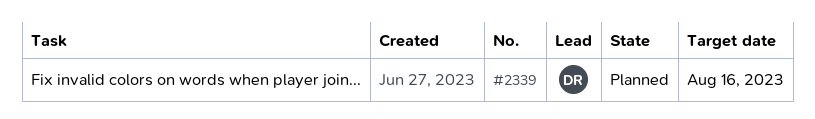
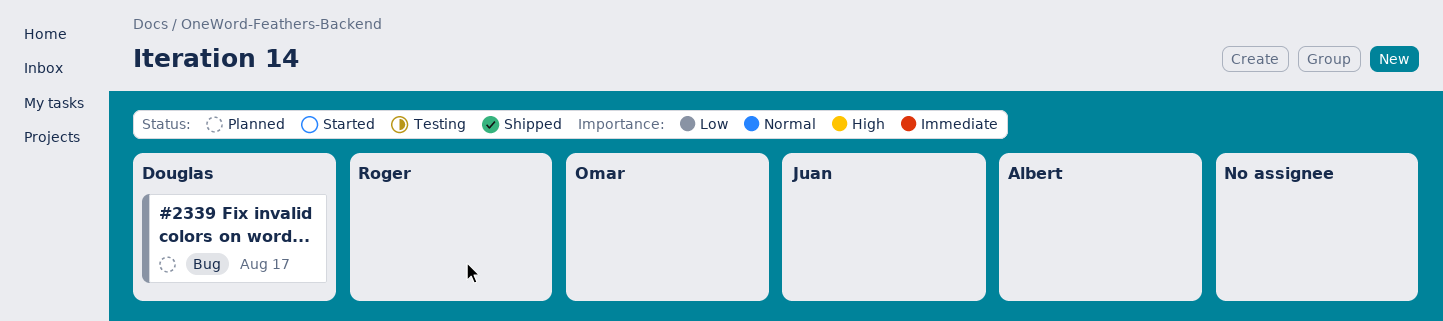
#2339, due: Aug 16 -> Aug 17

